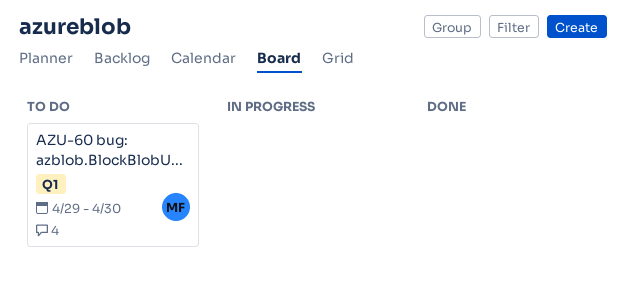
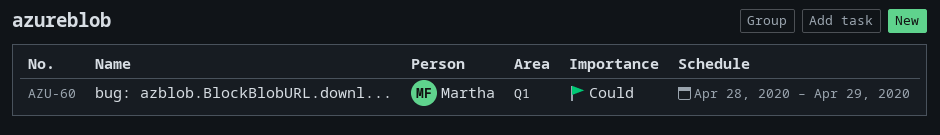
AZU-60, start: Apr 29 -> Apr 28
AZU-60, due: Apr 30 -> Apr 29

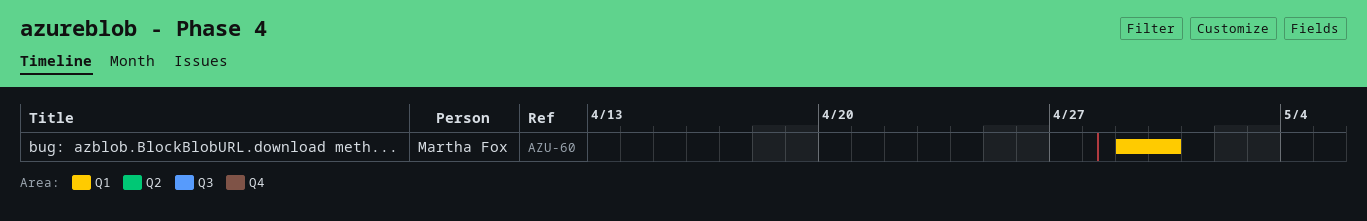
AZU-60, start: Apr 28 -> Apr 29
AZU-60, due: Apr 29 -> Apr 30

